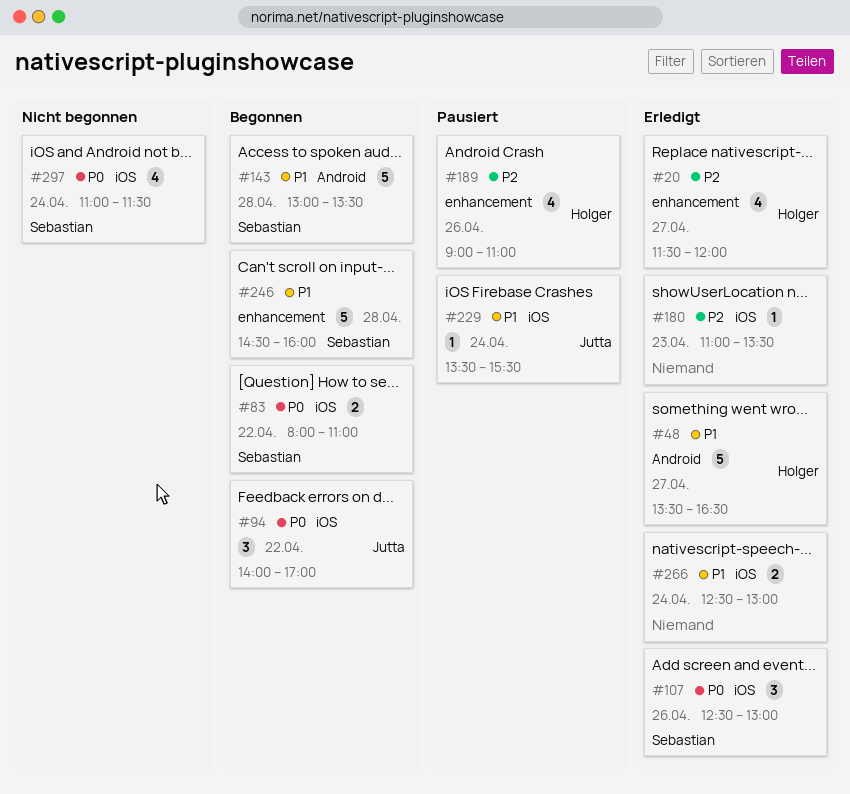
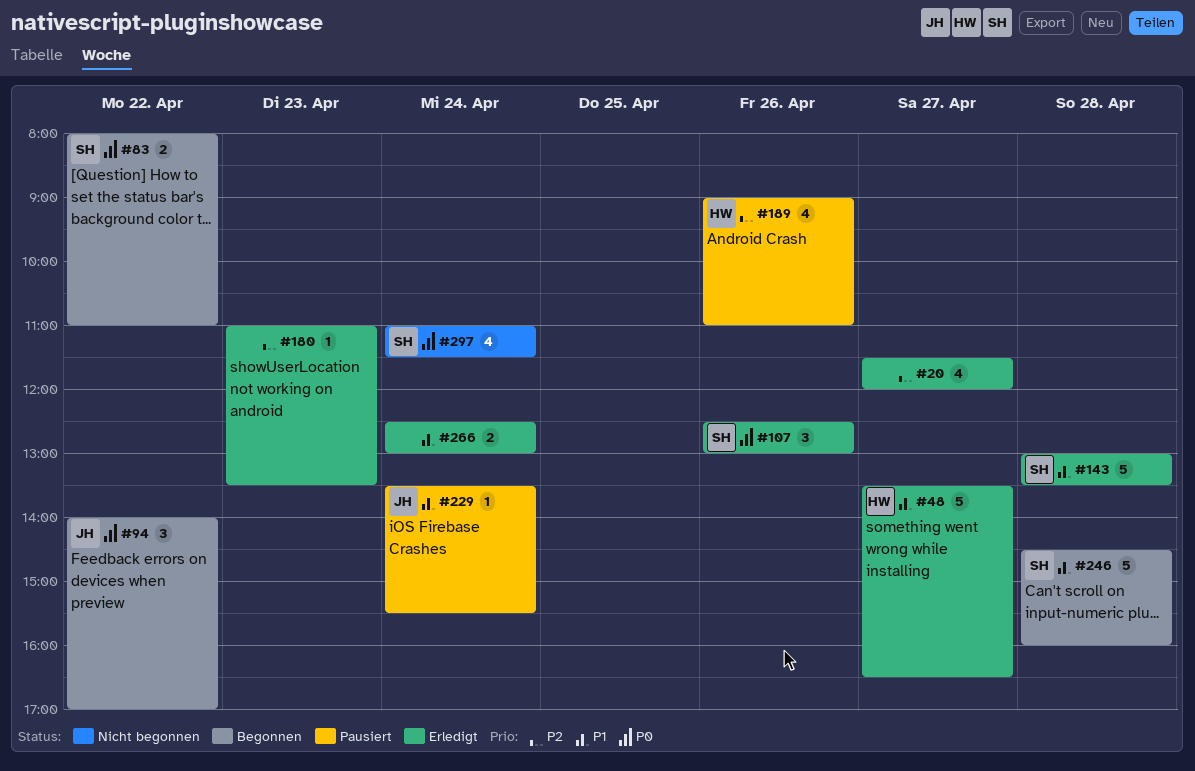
#20, owner: Holger -> none
#143, status: Begonnen -> Erledigt

